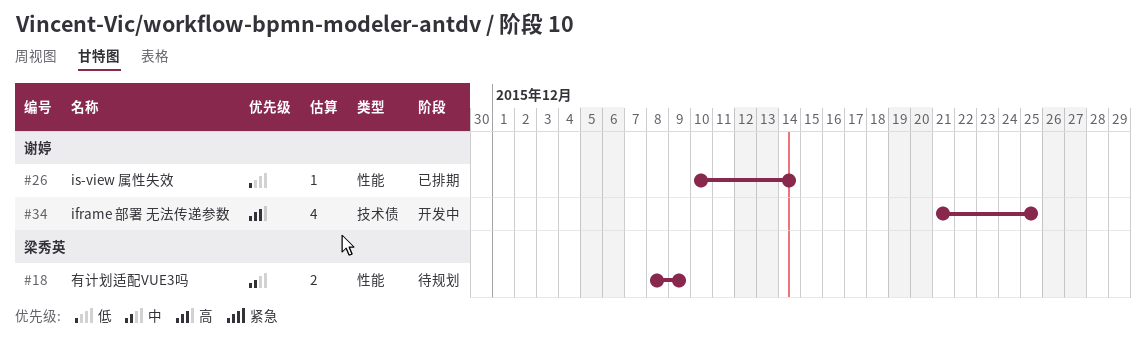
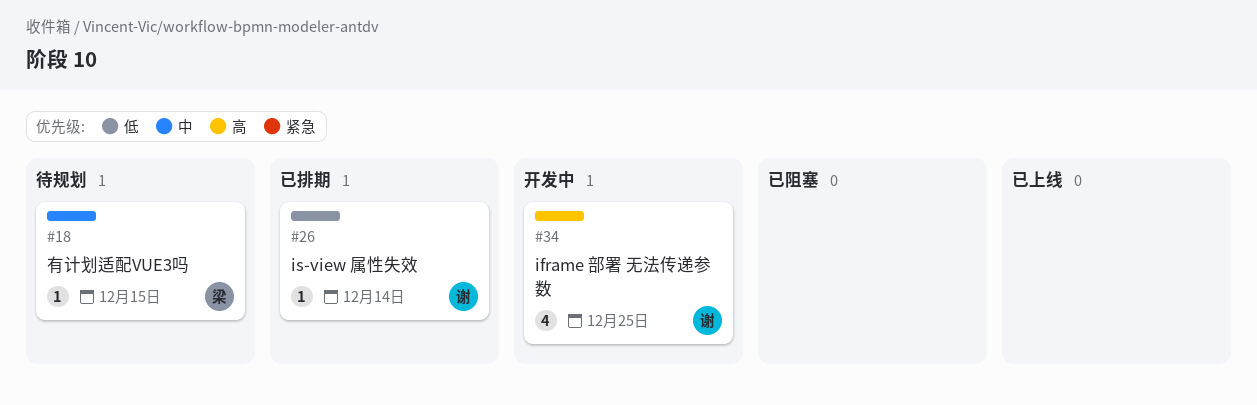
#18, estimate: 2 -> 1
#18, due: Dec 9 -> Dec 15

